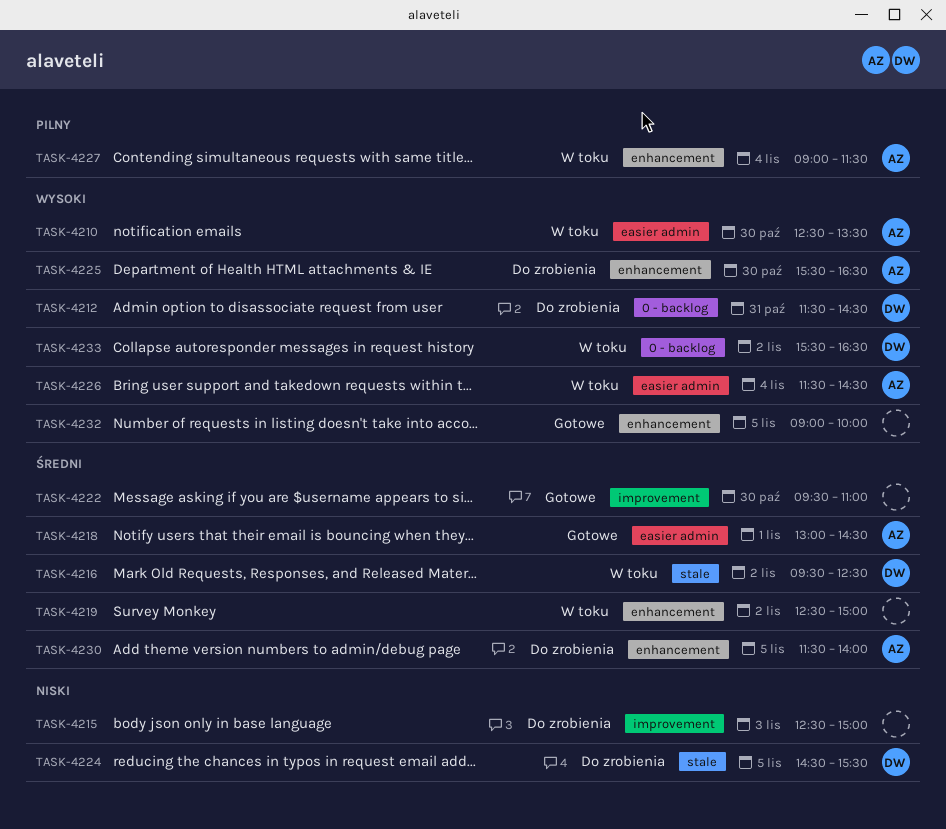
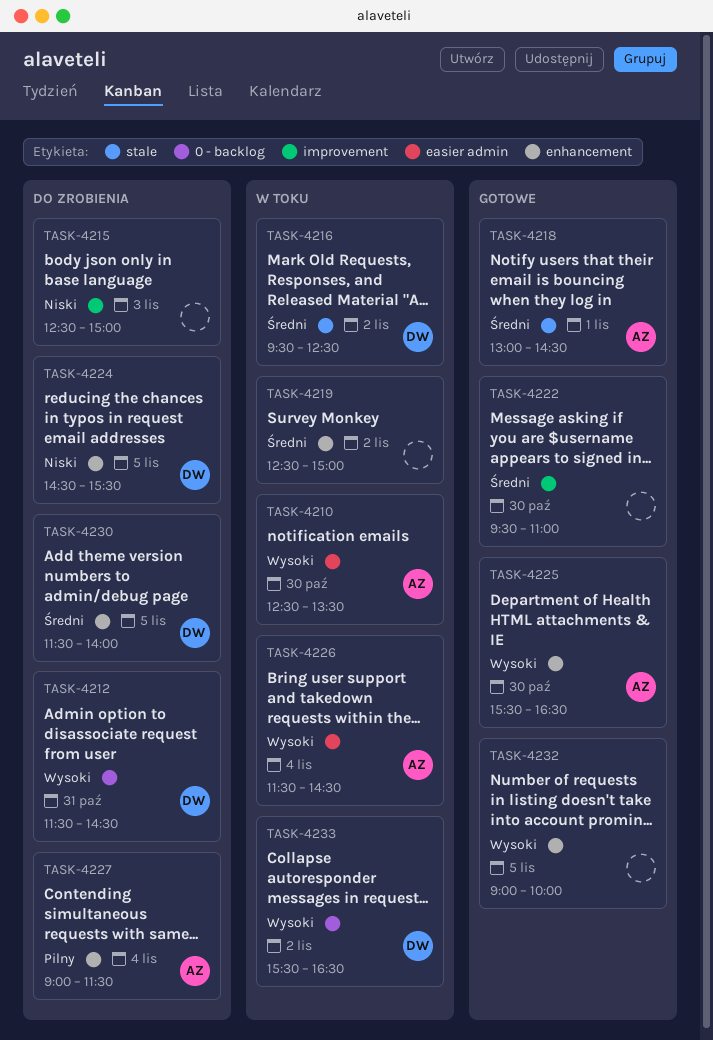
TASK-4218, label: easier admin -> stale
TASK-4224, label: stale -> enhancement
TASK-4225, status: Do zrobienia -> Gotowe
TASK-4227, status: W toku -> Do zrobienia
TASK-4230, owner: AZ -> DW

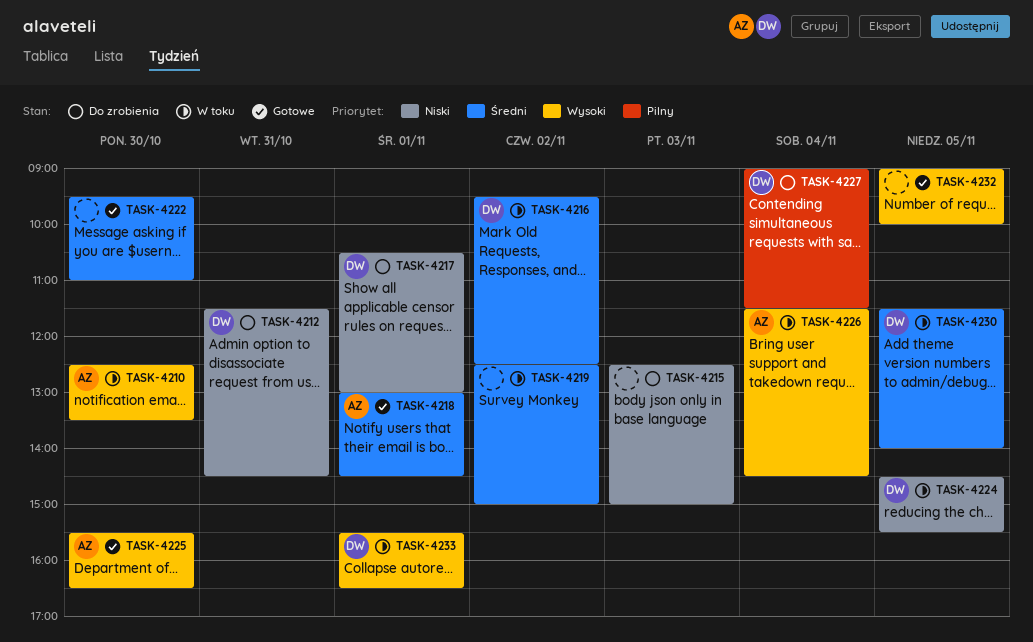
TASK-4212, priority: Wysoki -> Niski
TASK-4217: none -> present
TASK-4224, status: Do zrobienia -> W toku
TASK-4227, owner: AZ -> DW
TASK-4230, status: Do zrobienia -> W toku
TASK-4233, day: Nov 2 -> Nov 1

